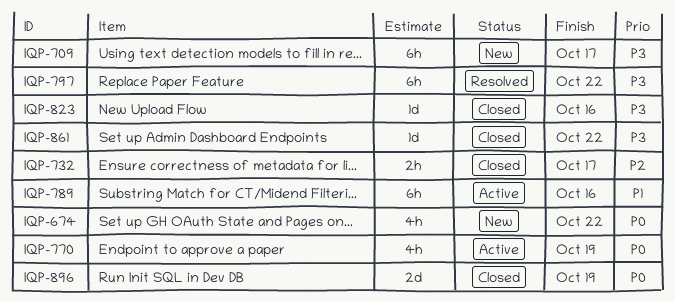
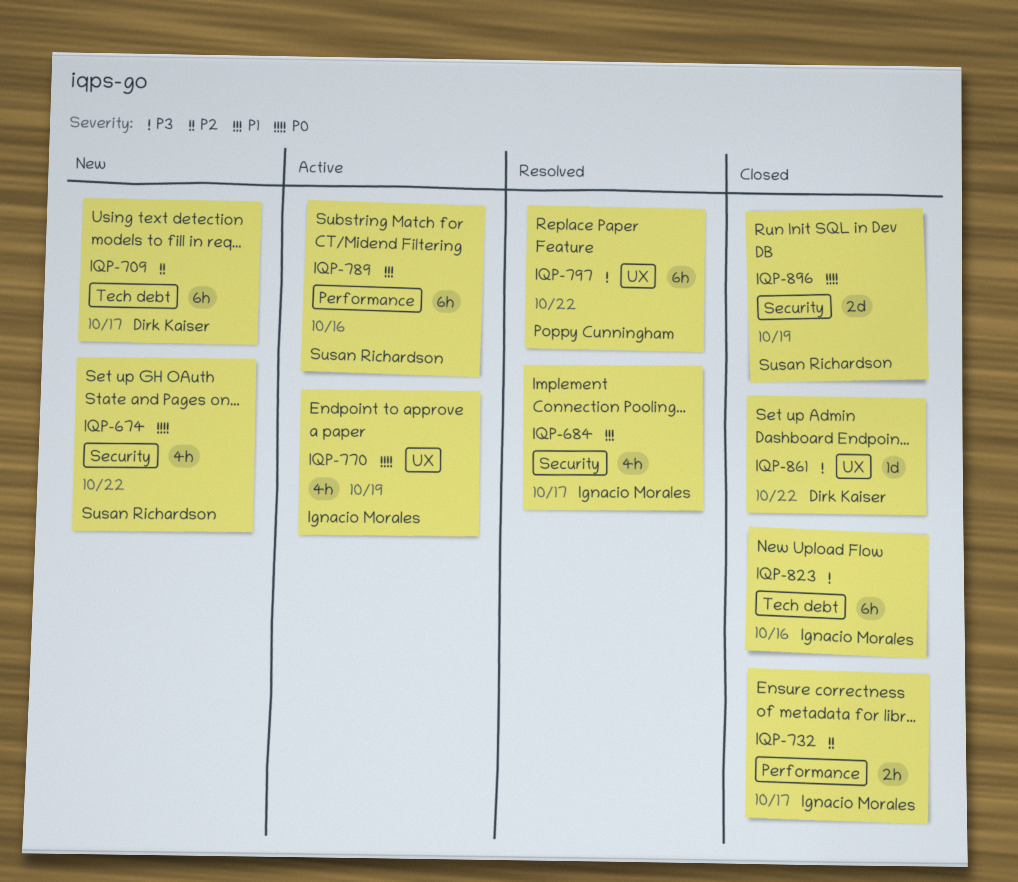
IQP-684: none -> present
IQP-709, priority: P3 -> P2
IQP-823, estimate: 1d -> 6h

